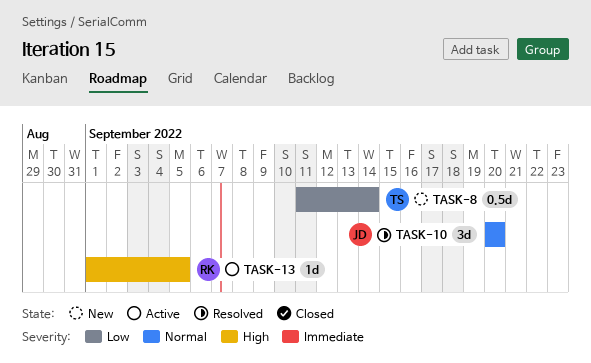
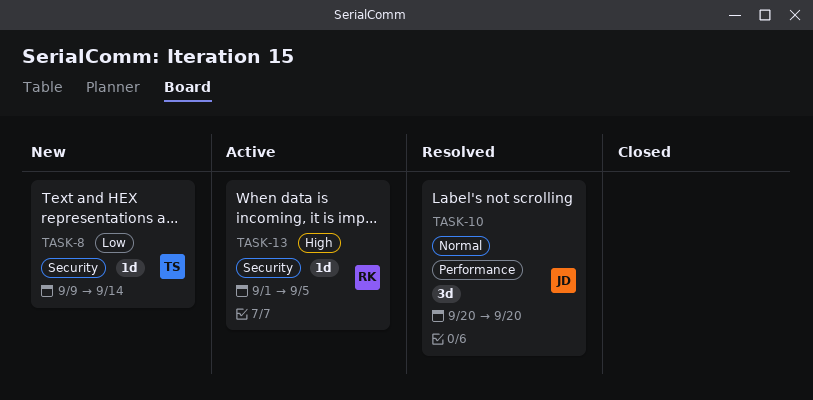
TASK-8, estimate: 0.5d -> 1d
TASK-8, start: Sep 11 -> Sep 9

